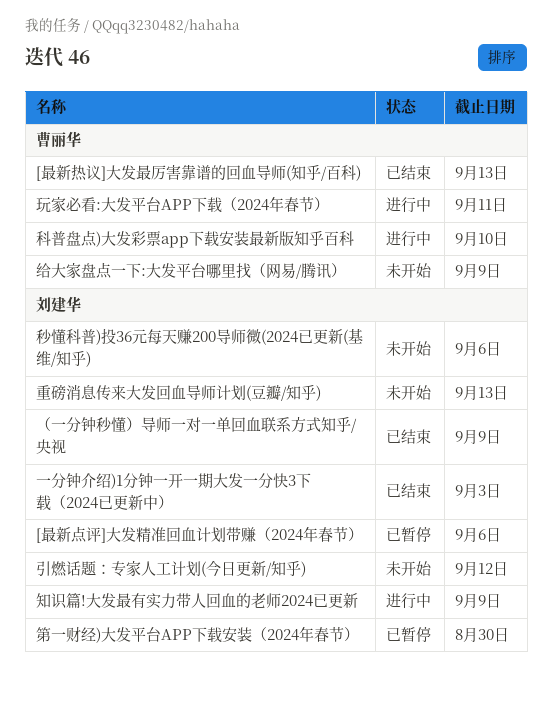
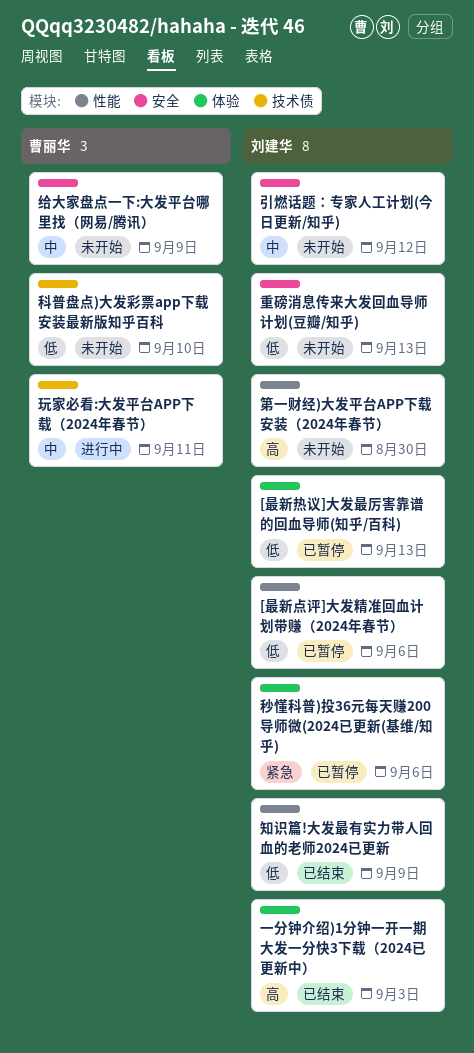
[最新热议]大发最厉害靠谱的回血导师(知乎/百科), status: 已结束 -> 已暂停
[最新热议]大发最厉害靠谱的回血导师(知乎/百科), owner: 曹丽华 -> 刘建华
知识篇!大发最有实力带人回血的老师2024已更新, status: 进行中 -> 已结束
科普盘点)大发彩票app下载安装最新版知乎百科, status: 进行中 -> 未开始
秒懂科普)投36元每天赚200导师微(2024已更新(基维/知乎), status: 未开始 -> 已暂停
第一财经)大发平台APP下载安装（2024年春节）, status: 已暂停 -> 未开始
（一分钟秒懂）导师一对一单回血联系方式知乎/央视: present -> none

